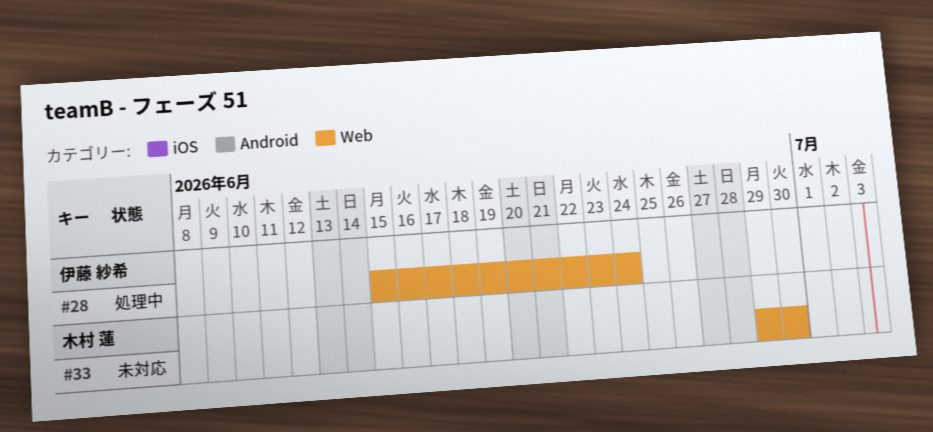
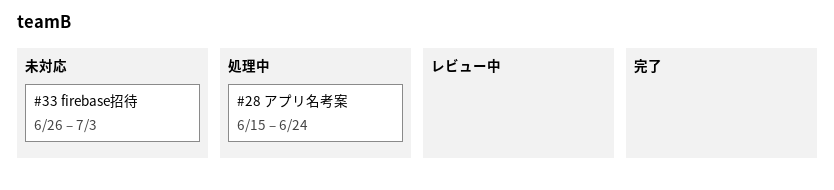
#33, start: Jun 29 -> Jun 26
#33, due: Jun 30 -> Jul 3

